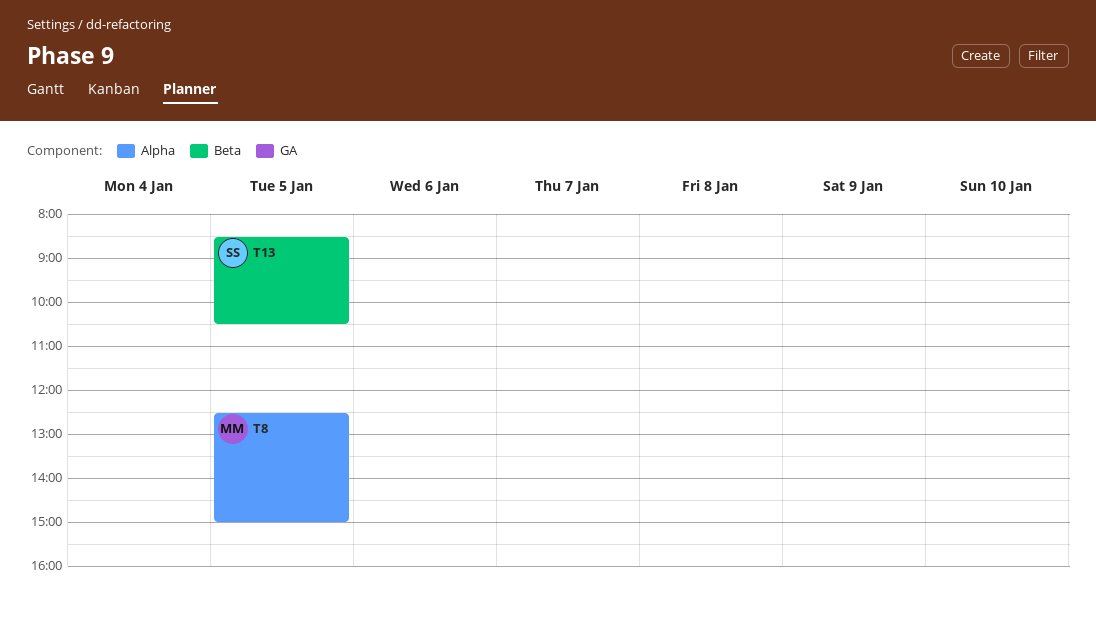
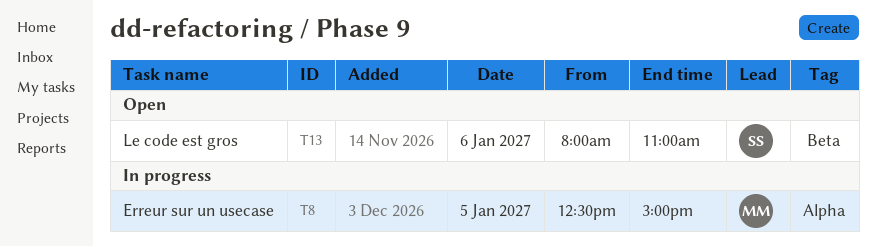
T13, day: Jan 5 -> Jan 6
T13, begins: 08:30 -> 08:00
T13, ends: 10:30 -> 11:00

